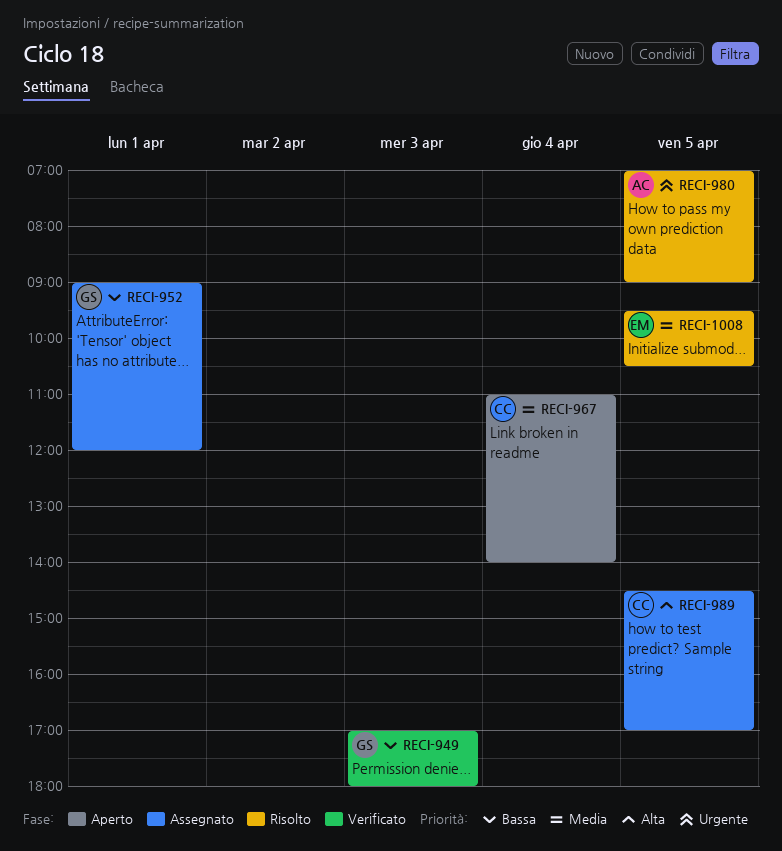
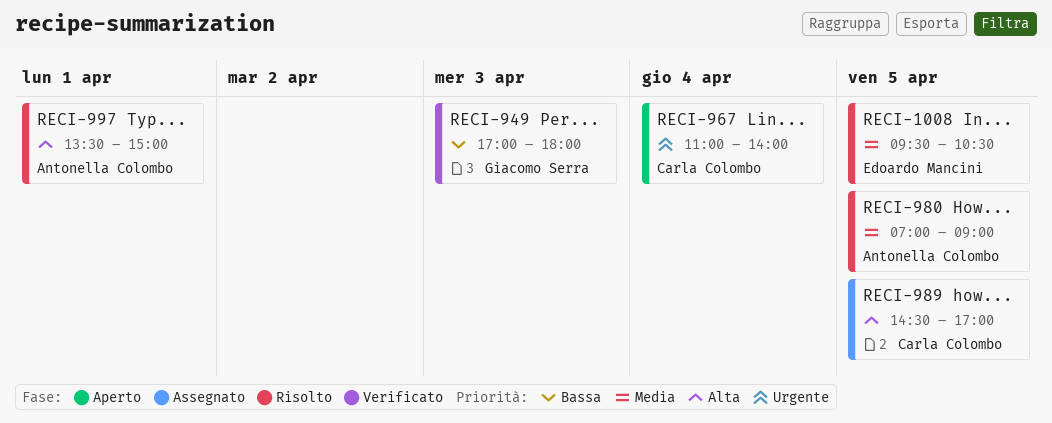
RECI-952: present -> none
RECI-967, priority: Media -> Urgente
RECI-980, priority: Urgente -> Media
RECI-997: none -> present

